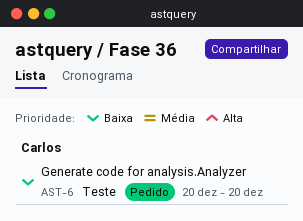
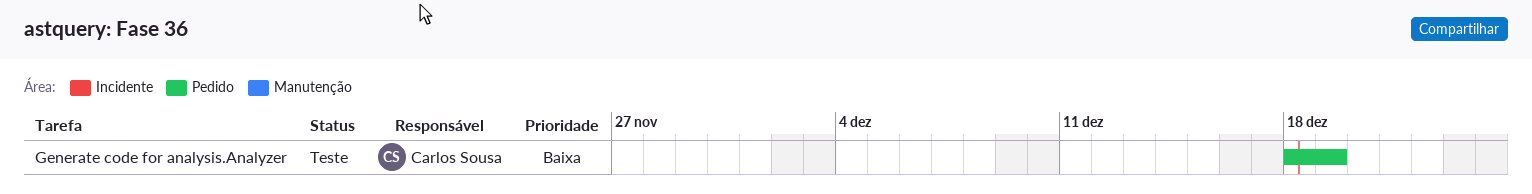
Generate code for analysis.Analyzer, start: Dec 20 -> Dec 18
Generate code for analysis.Analyzer, due: Dec 20 -> Dec 19

